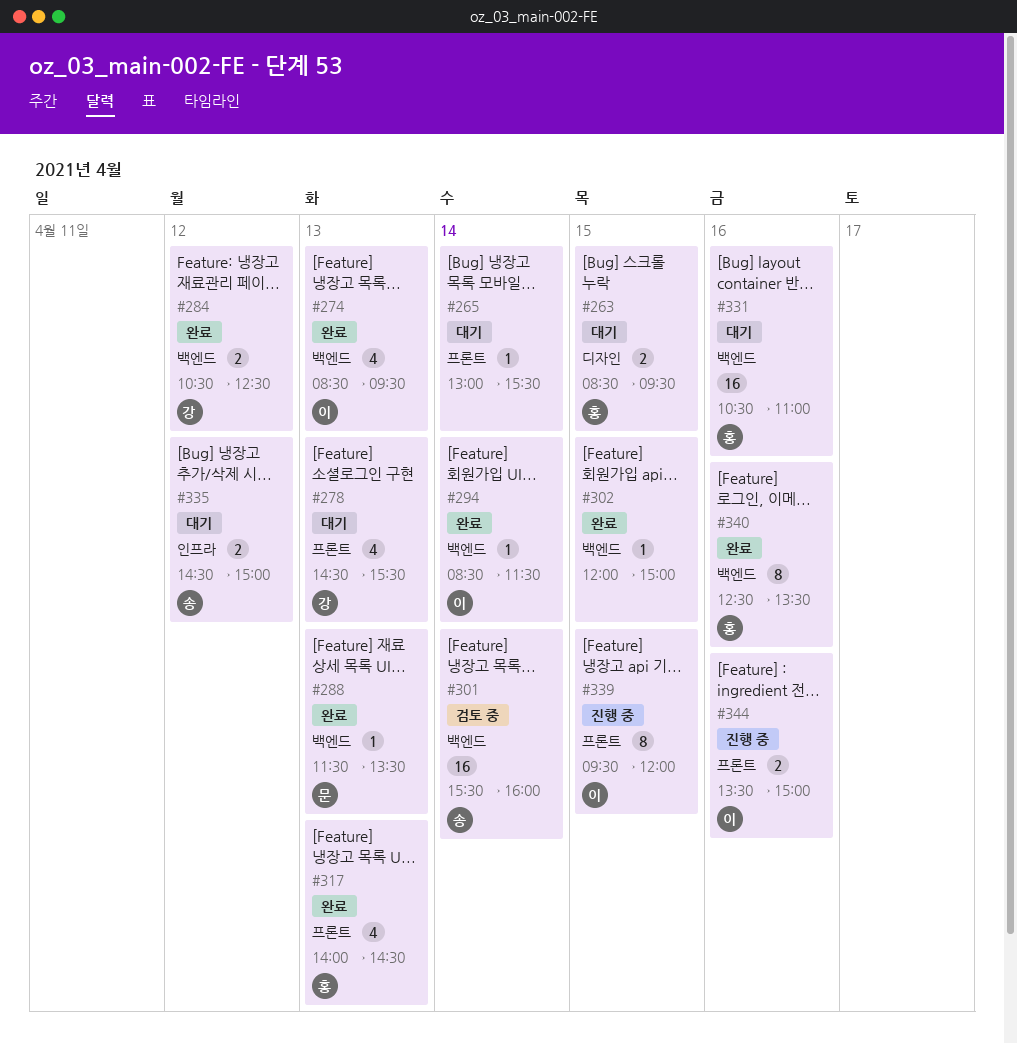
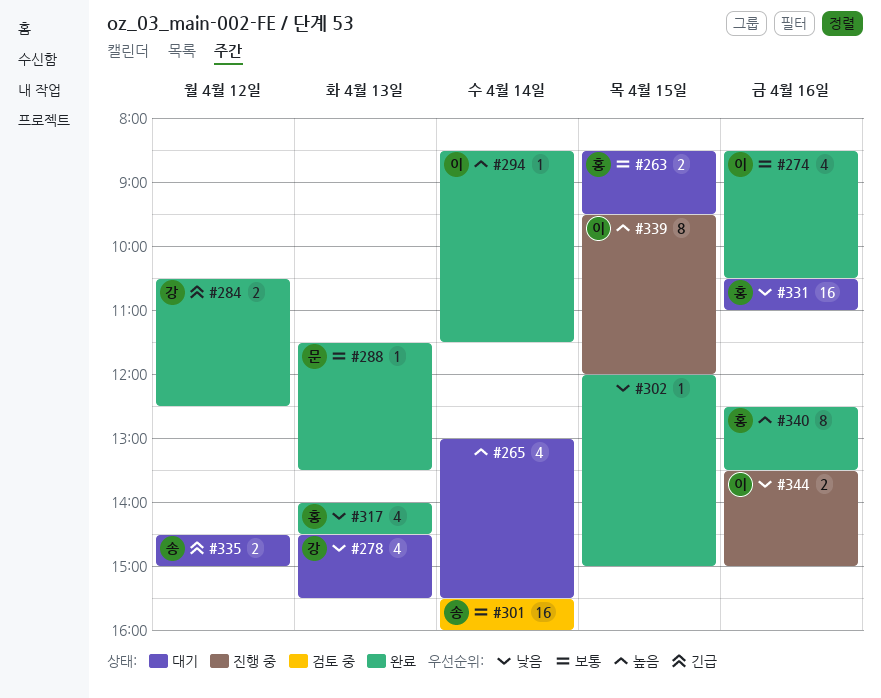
#265, estimate: 1 -> 4
#274, day: Apr 13 -> Apr 16
#274, ends: 09:30 -> 10:30

